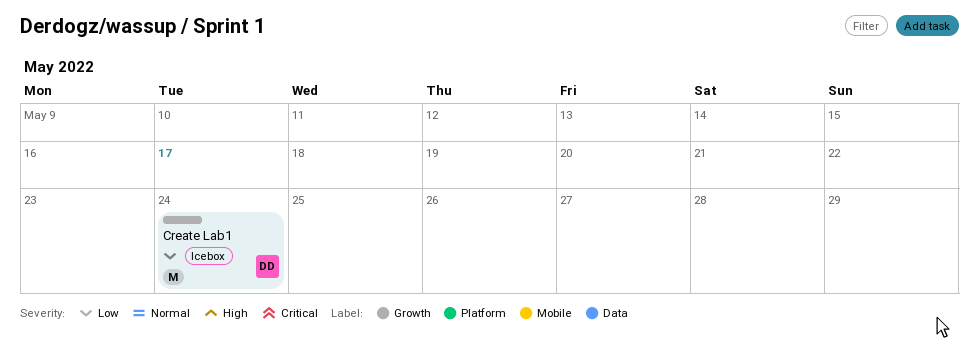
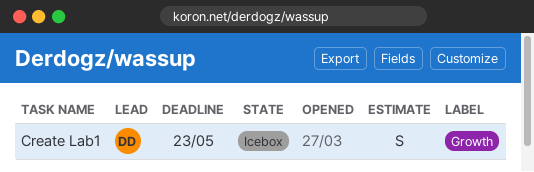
Create Lab1, estimate: M -> S
Create Lab1, due: May 24 -> May 23

